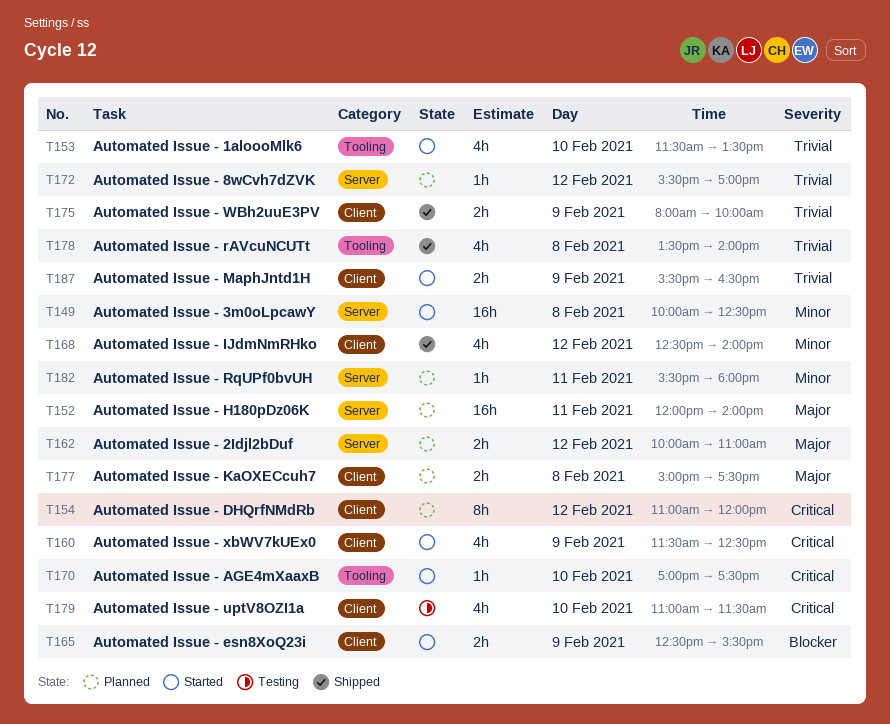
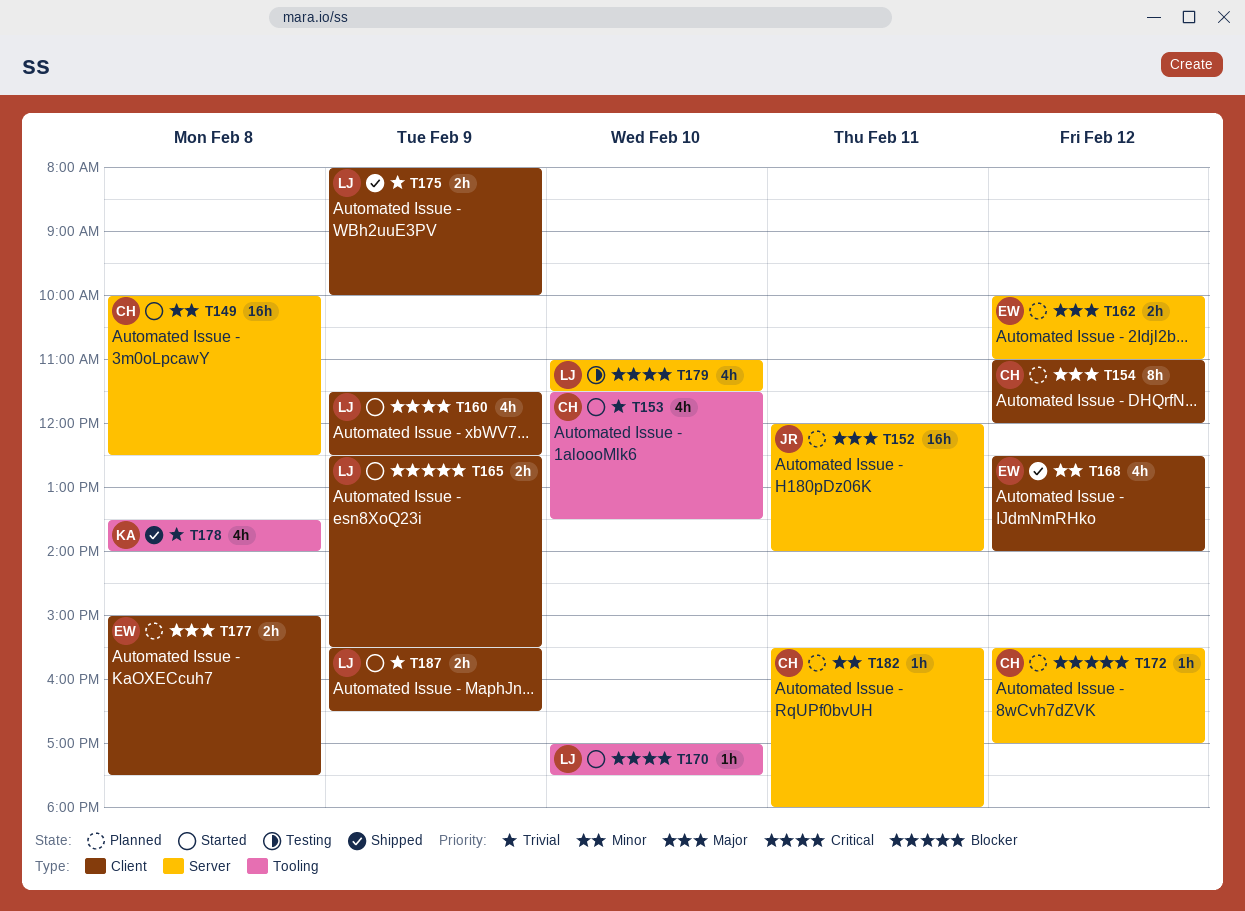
T154, priority: Critical -> Major
T172, priority: Trivial -> Blocker
T179, label: Client -> Server

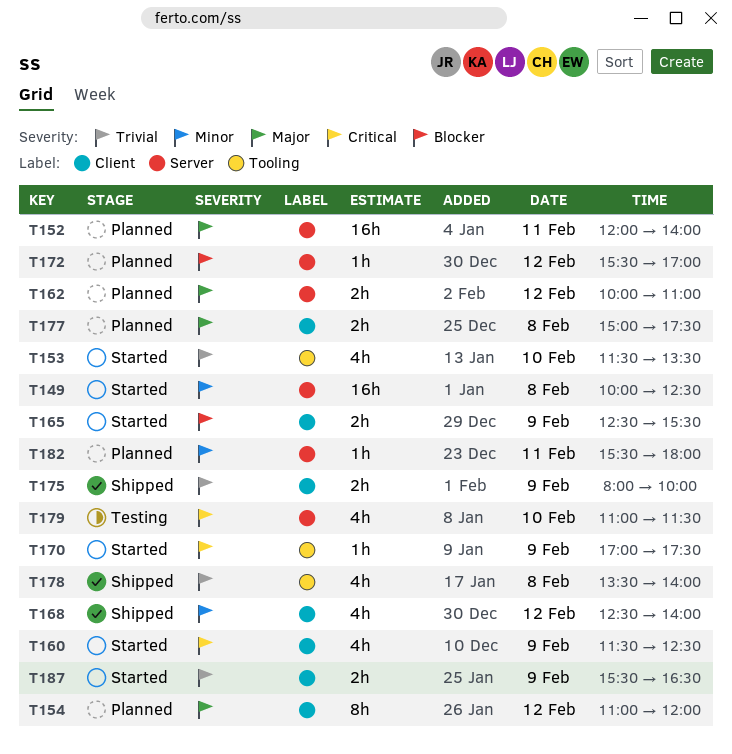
T170, day: Feb 10 -> Feb 9

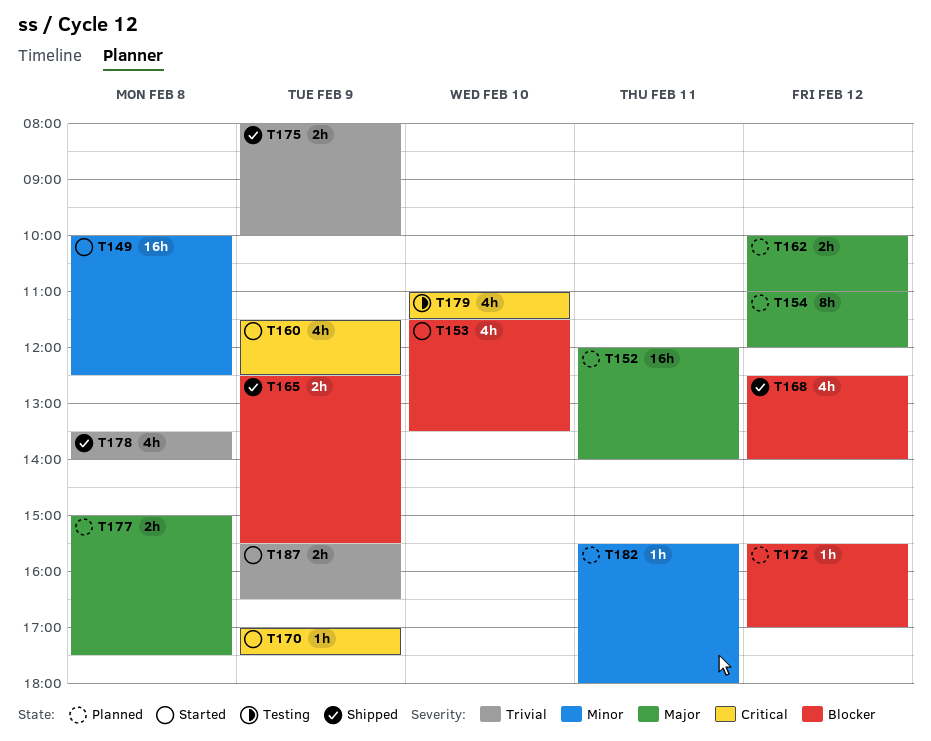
T153, priority: Trivial -> Blocker
T165, status: Started -> Shipped
T168, priority: Minor -> Blocker

